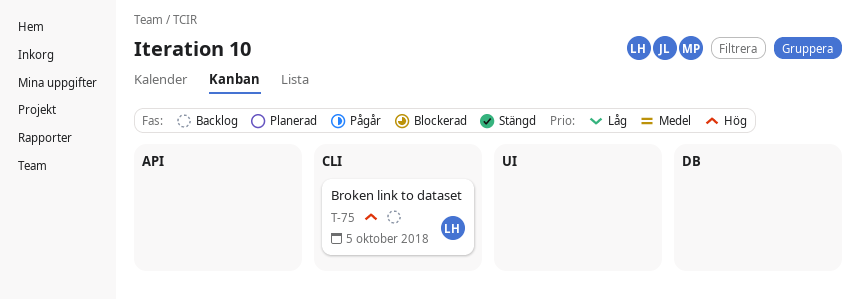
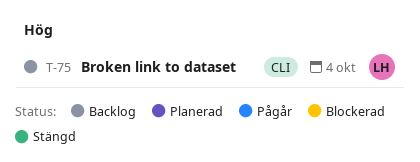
T-75, due: Oct 5 -> Oct 4

